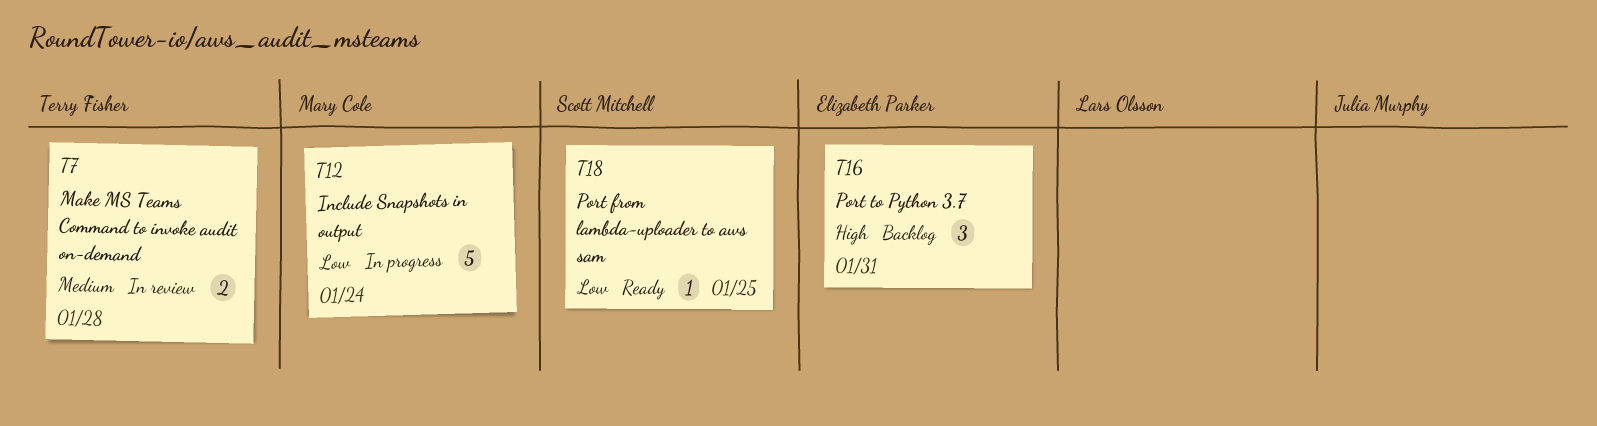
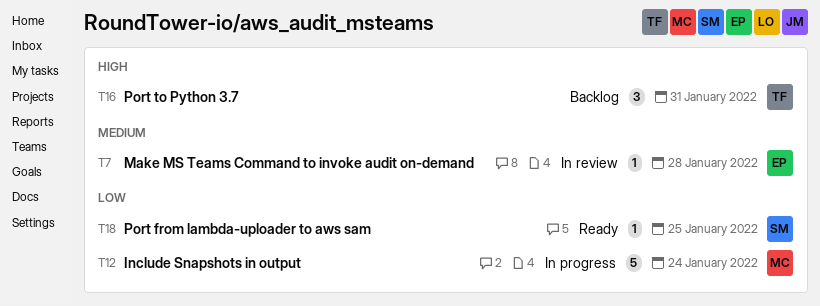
T7, owner: Terry Fisher -> Elizabeth Parker
T7, estimate: 2 -> 1
T16, owner: Elizabeth Parker -> Terry Fisher

